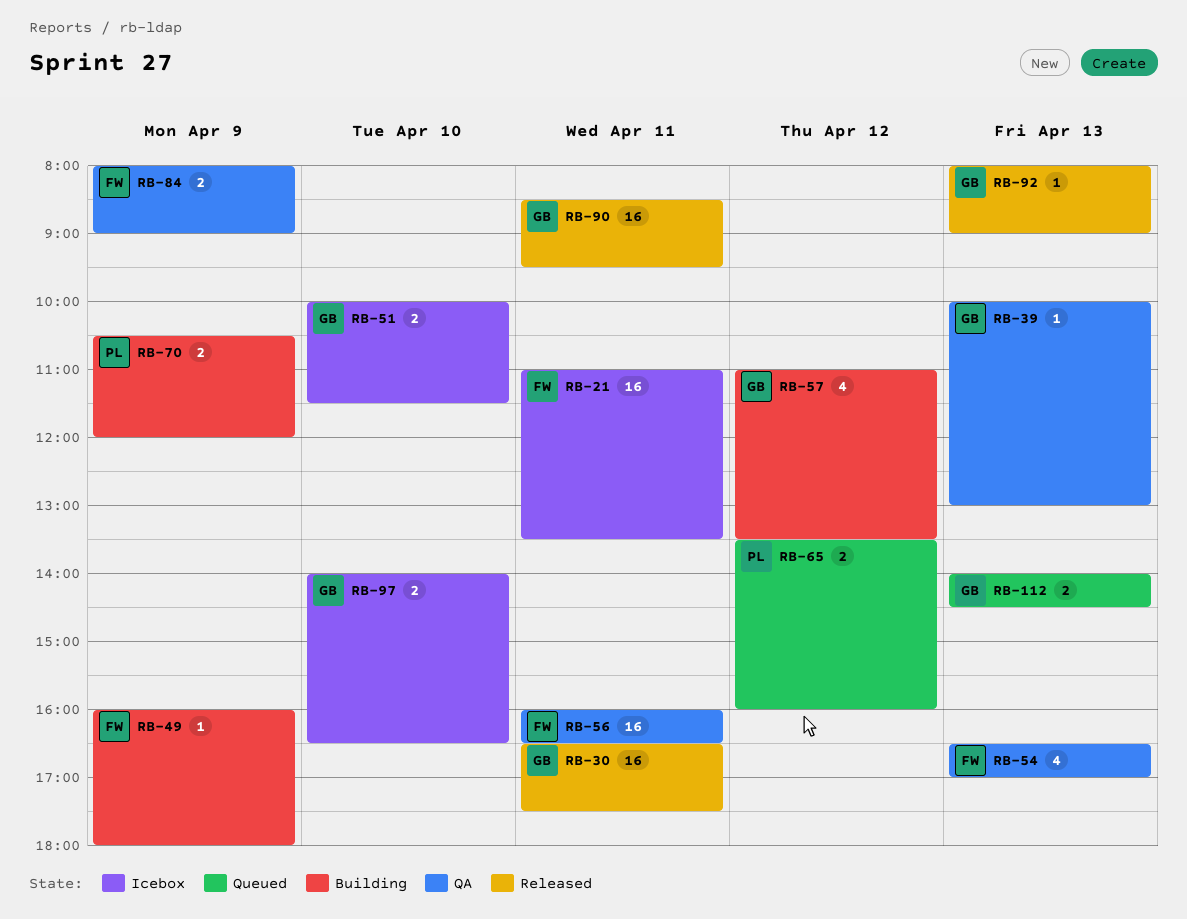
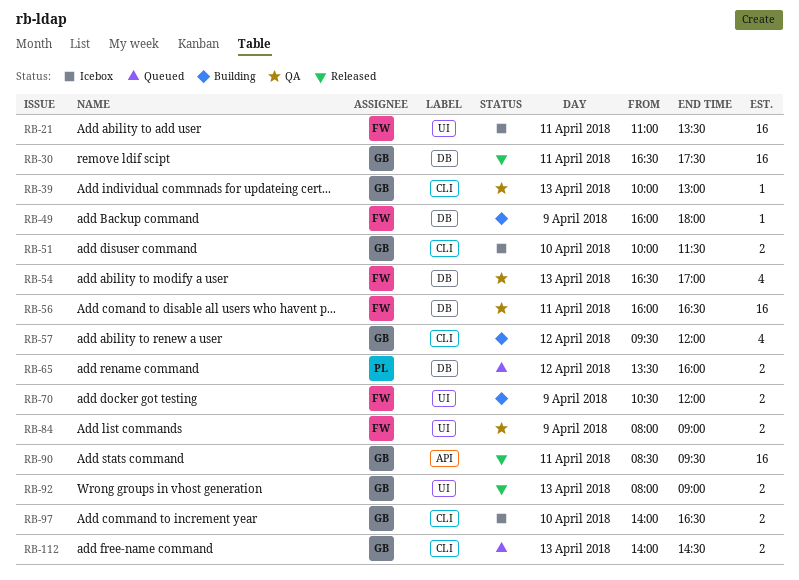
RB-57, begins: 11:00 -> 09:30
RB-57, ends: 13:30 -> 12:00
RB-70, owner: PL -> FW
RB-92, estimate: 1 -> 2

